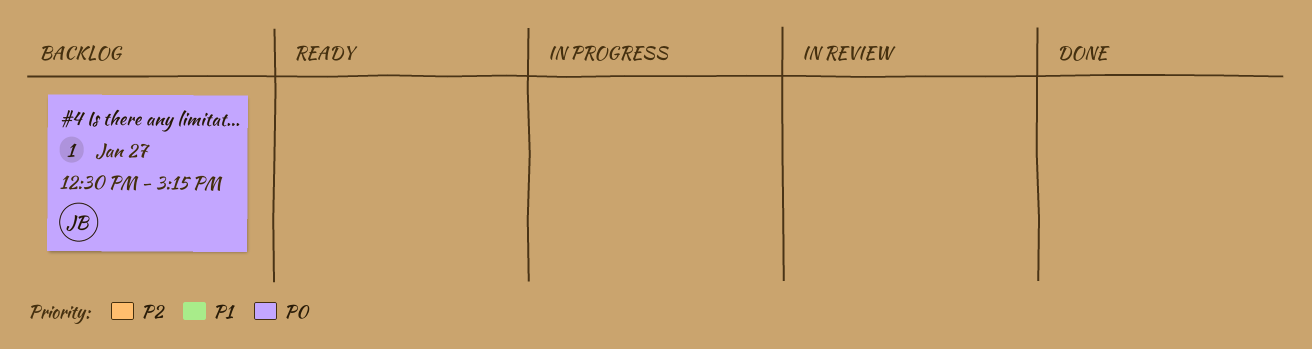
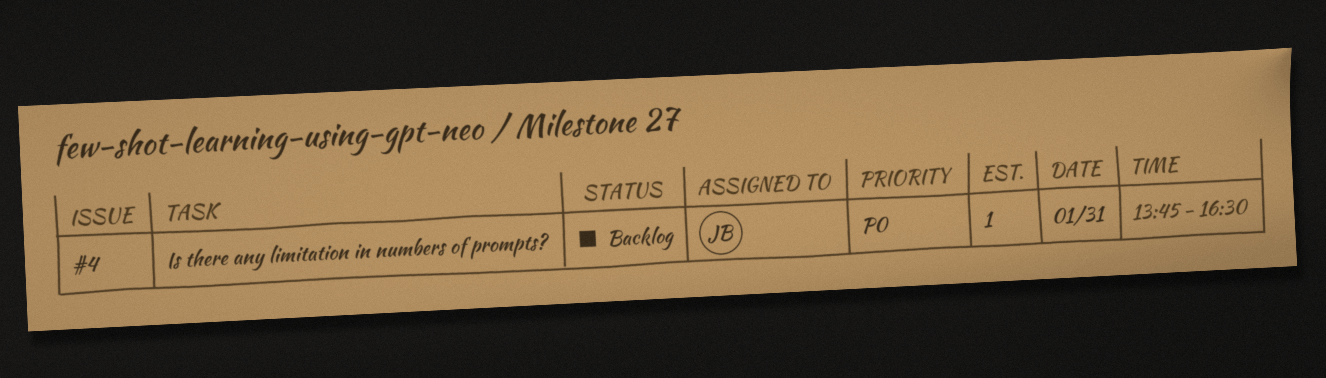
#4, day: Jan 27 -> Jan 31
#4, begins: 12:30 -> 13:45
#4, ends: 15:15 -> 16:30

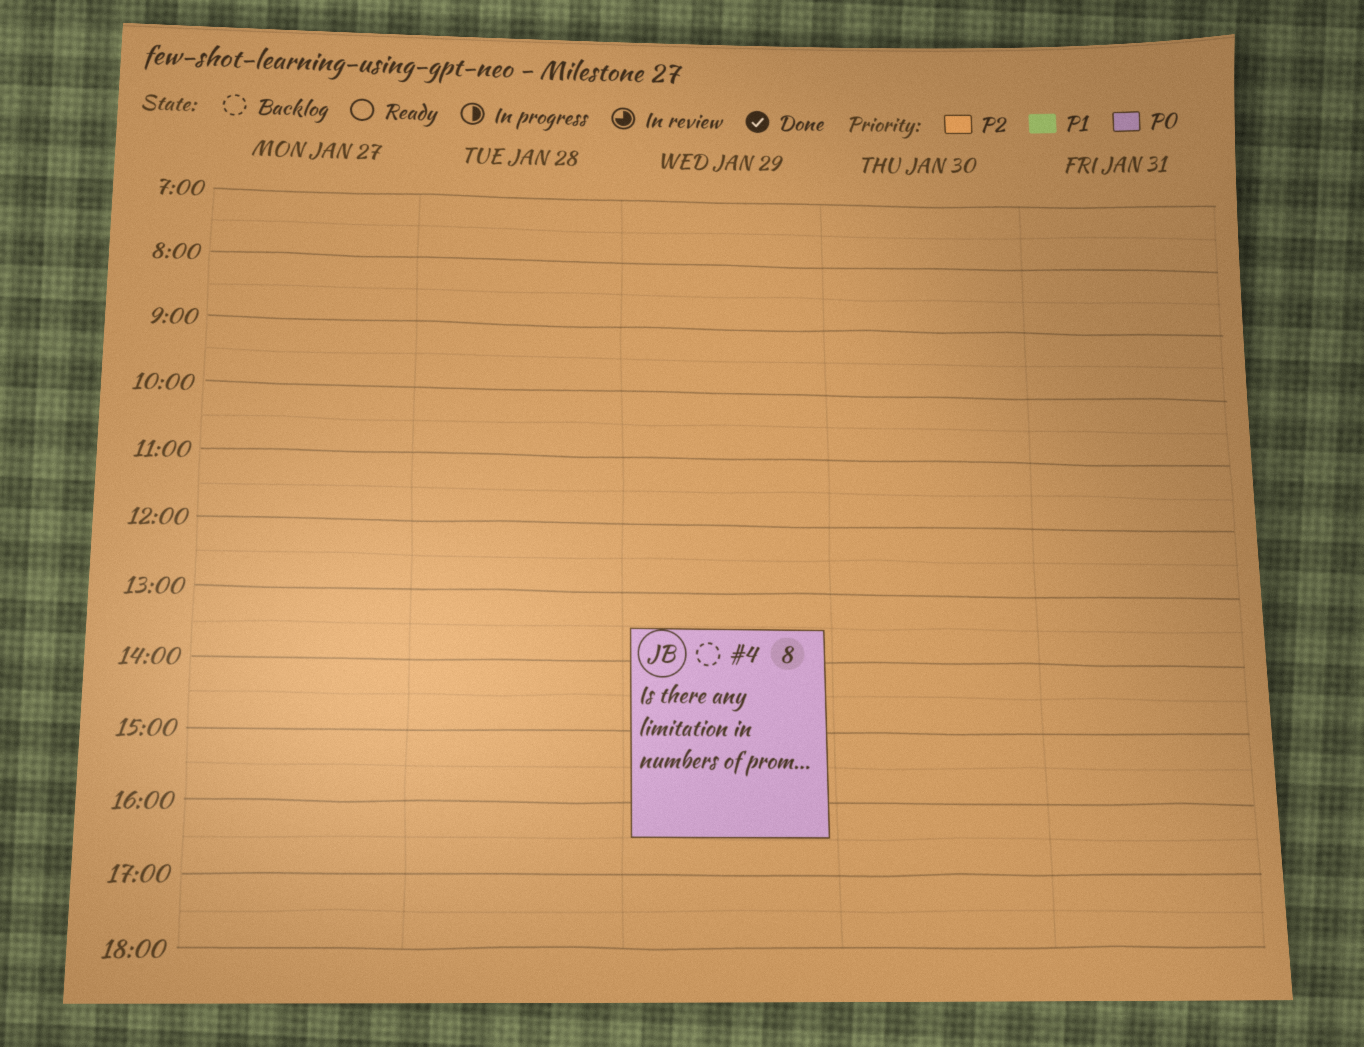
#4, estimate: 1 -> 8
#4, day: Jan 31 -> Jan 29
#4, begins: 13:45 -> 13:30

